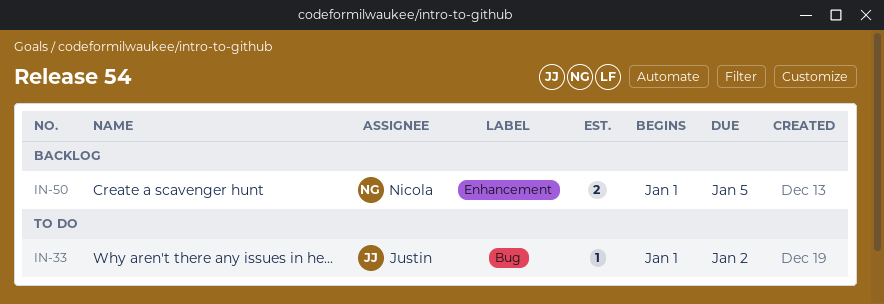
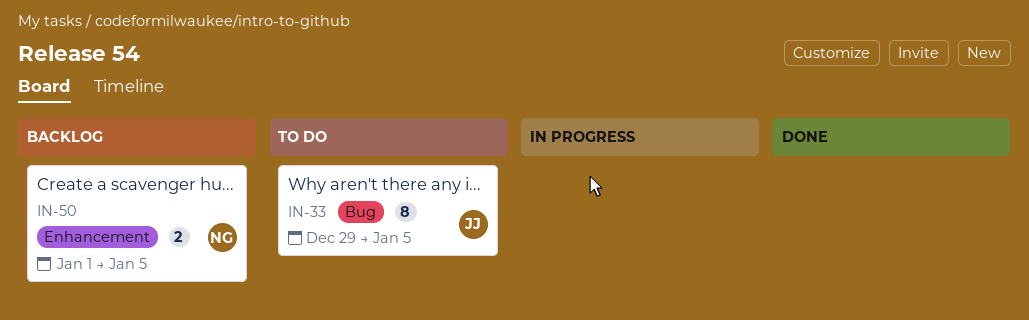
IN-33, estimate: 1 -> 8
IN-33, start: Jan 1 -> Dec 29
IN-33, due: Jan 2 -> Jan 5

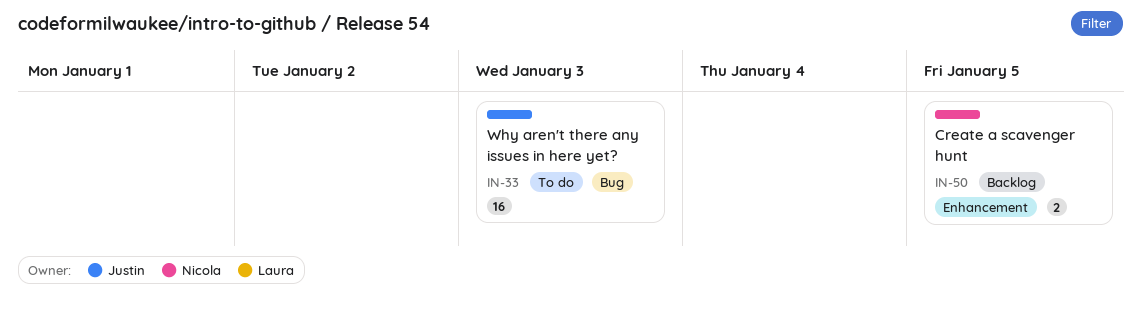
IN-33, estimate: 8 -> 16
IN-33, due: Jan 5 -> Jan 3

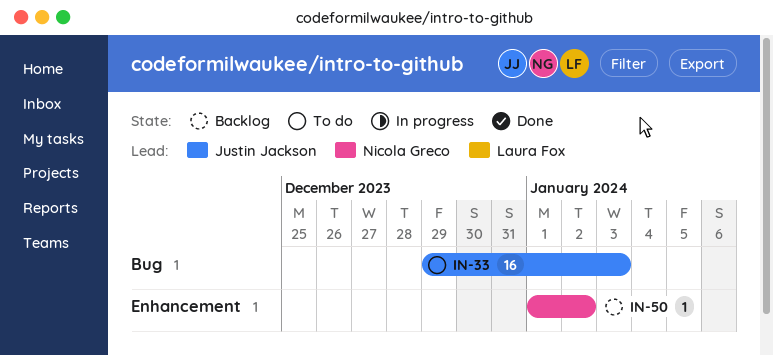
IN-50, estimate: 2 -> 1
IN-50, due: Jan 5 -> Jan 2

